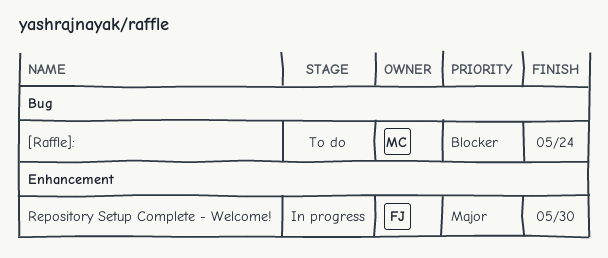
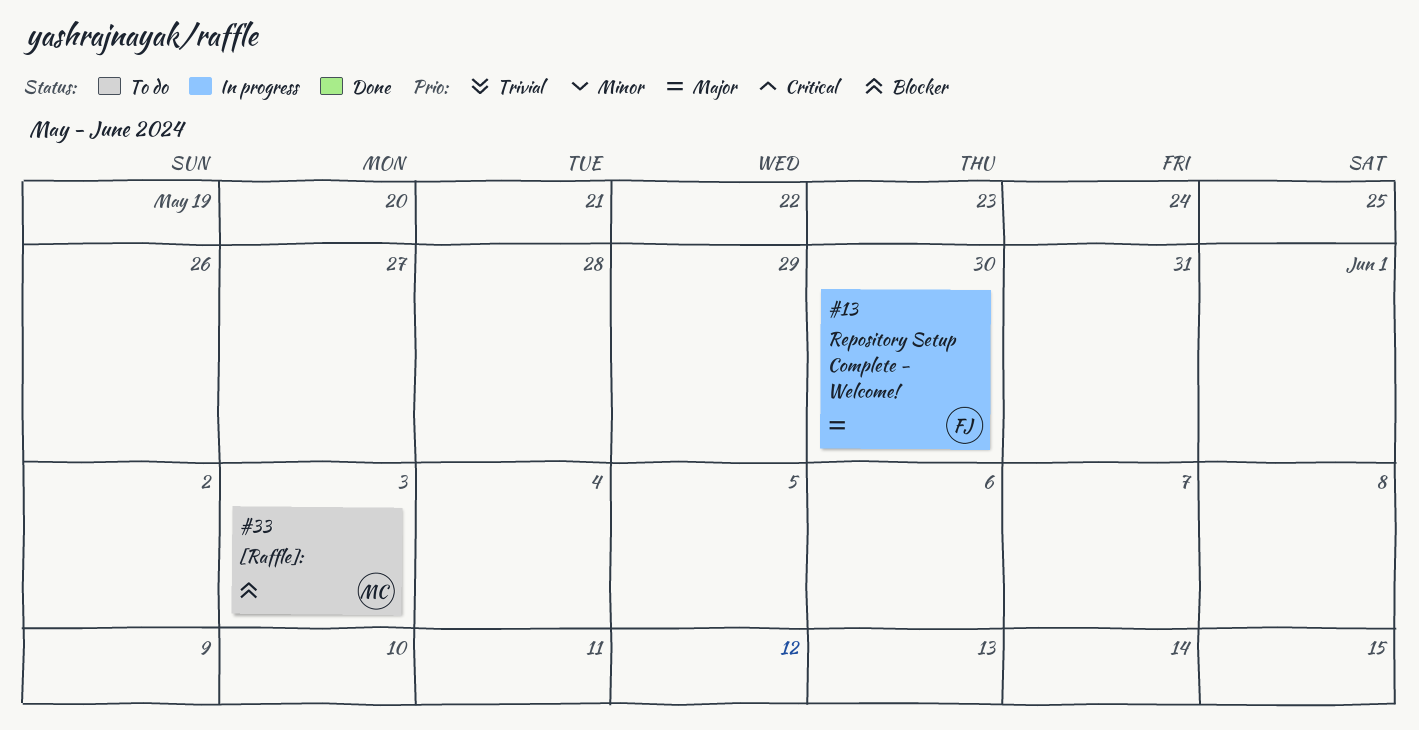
[Raffle]:, due: May 24 -> Jun 3

